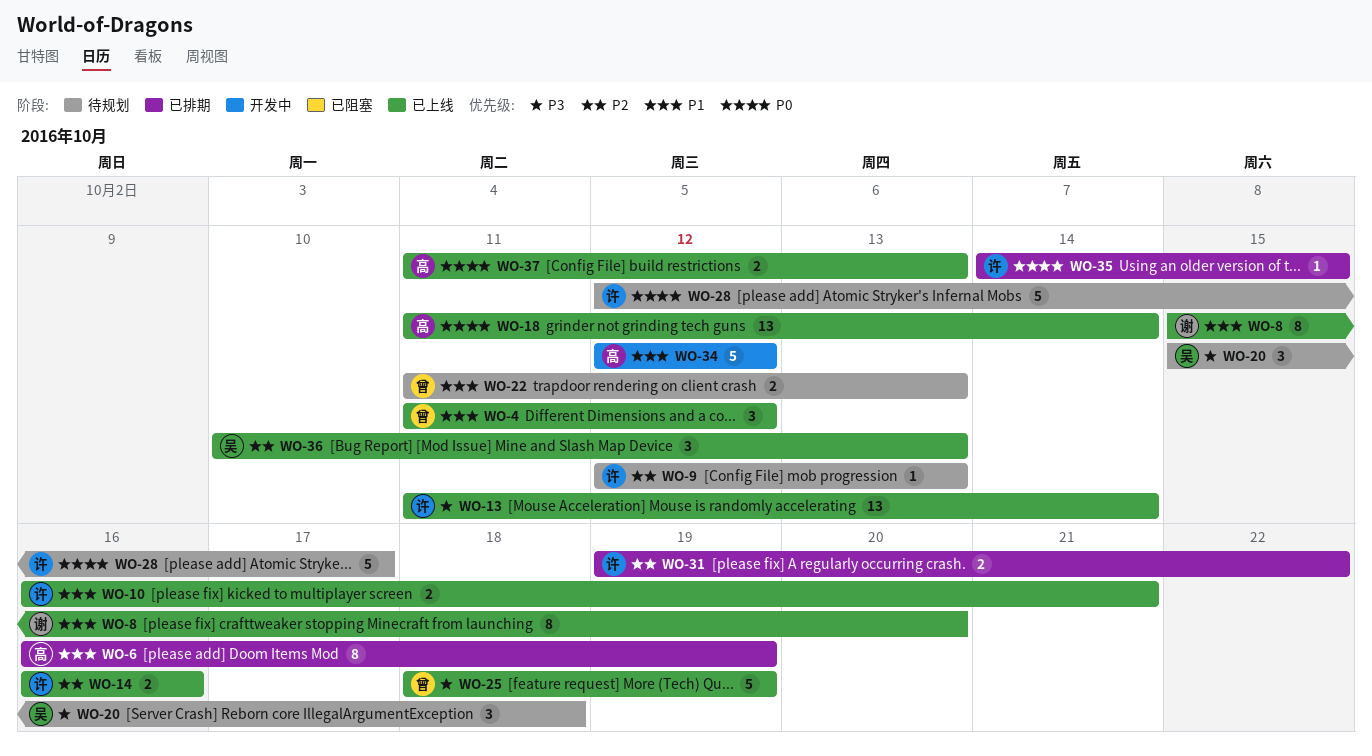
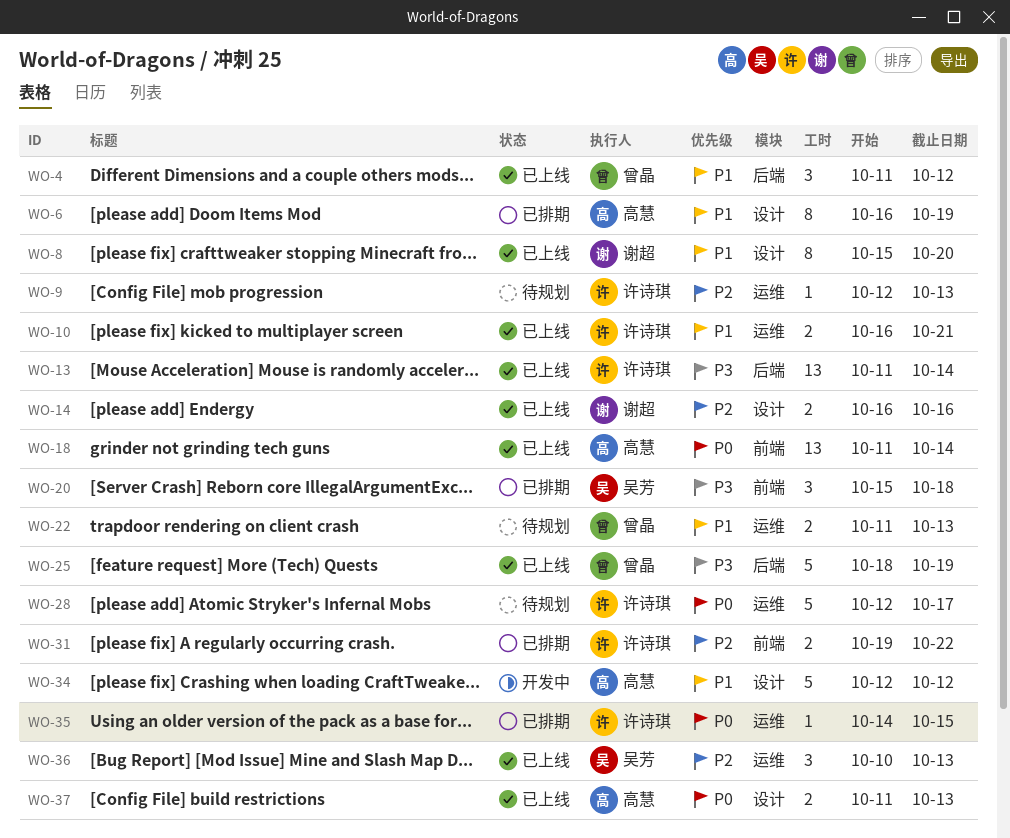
WO-14, owner: 许诗琪 -> 谢超
WO-20, status: 待规划 -> 已排期

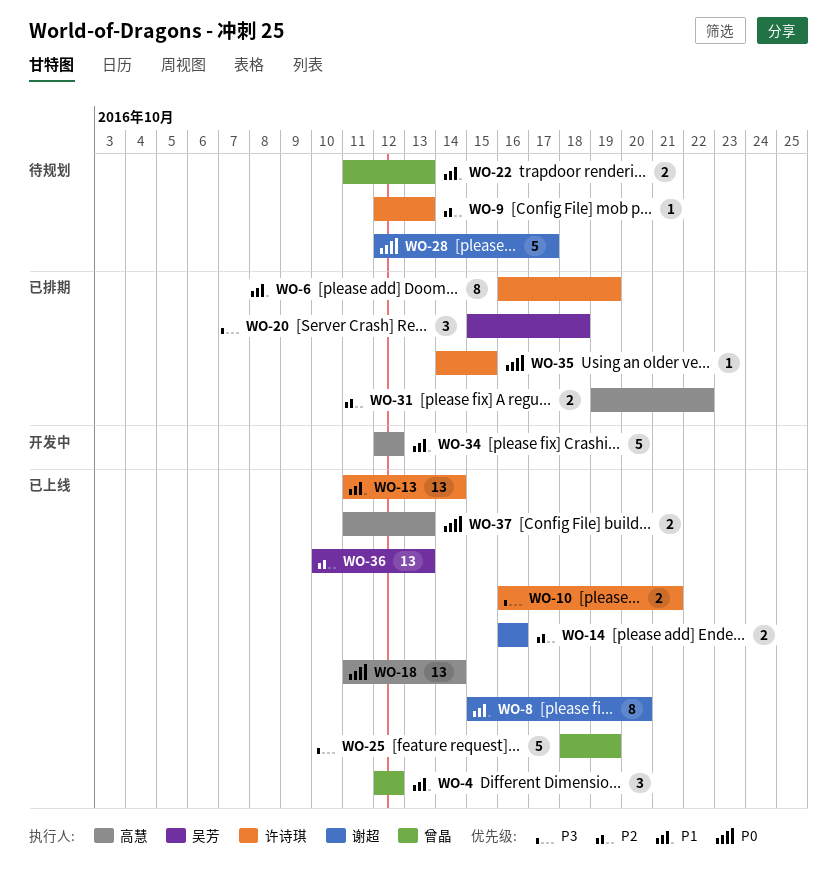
WO-4, start: Oct 11 -> Oct 12
WO-6, owner: 高慧 -> 许诗琪
WO-10, priority: P1 -> P3
WO-13, priority: P3 -> P1
WO-28, owner: 许诗琪 -> 谢超
WO-31, owner: 许诗琪 -> 高慧
WO-36, estimate: 3 -> 13

